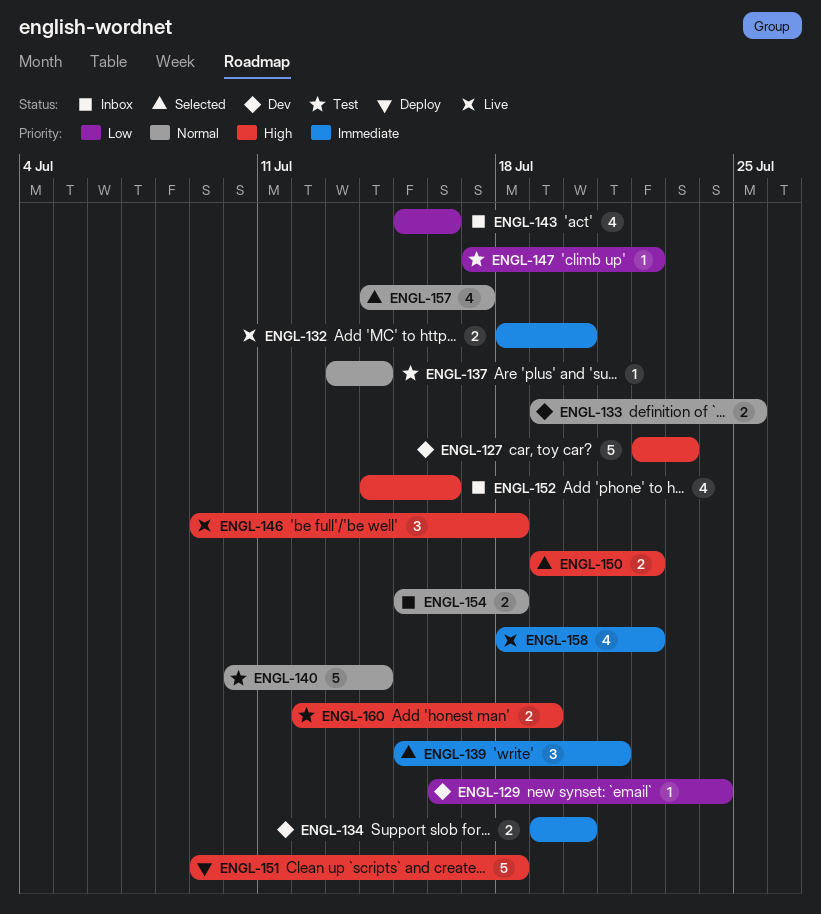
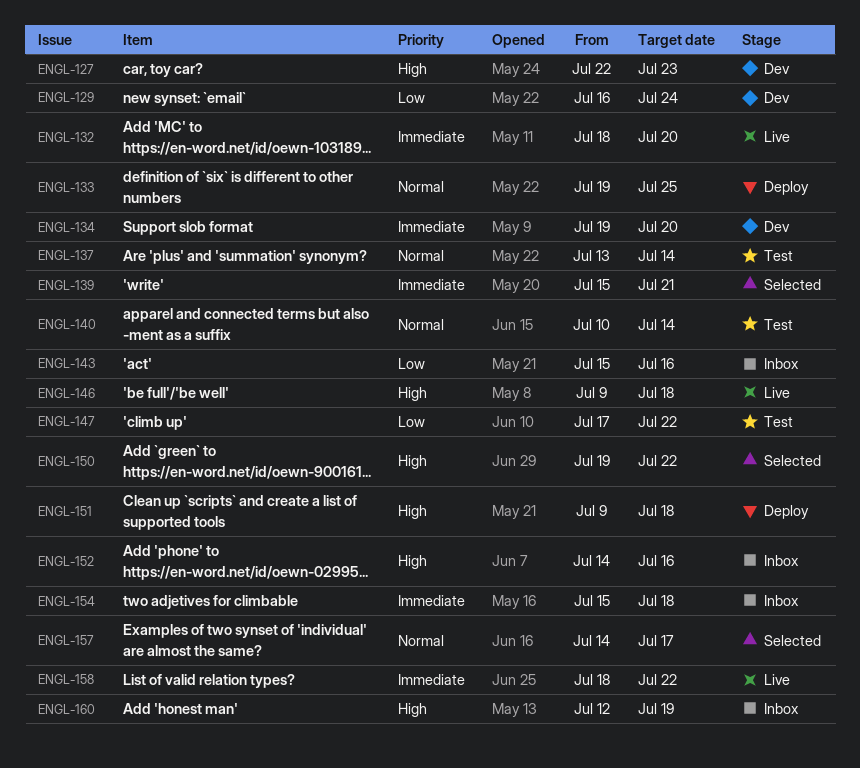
ENGL-133, status: Dev -> Deploy
ENGL-154, priority: Normal -> Immediate
ENGL-160, status: Test -> Inbox

